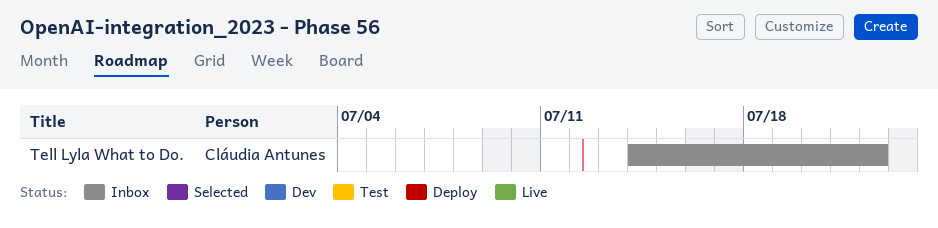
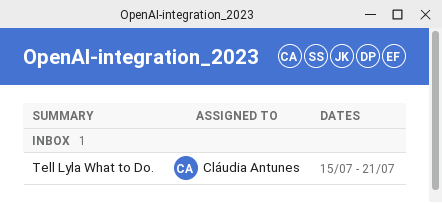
Tell Lyla What to Do., start: Jul 14 -> Jul 15
Tell Lyla What to Do., due: Jul 22 -> Jul 21

